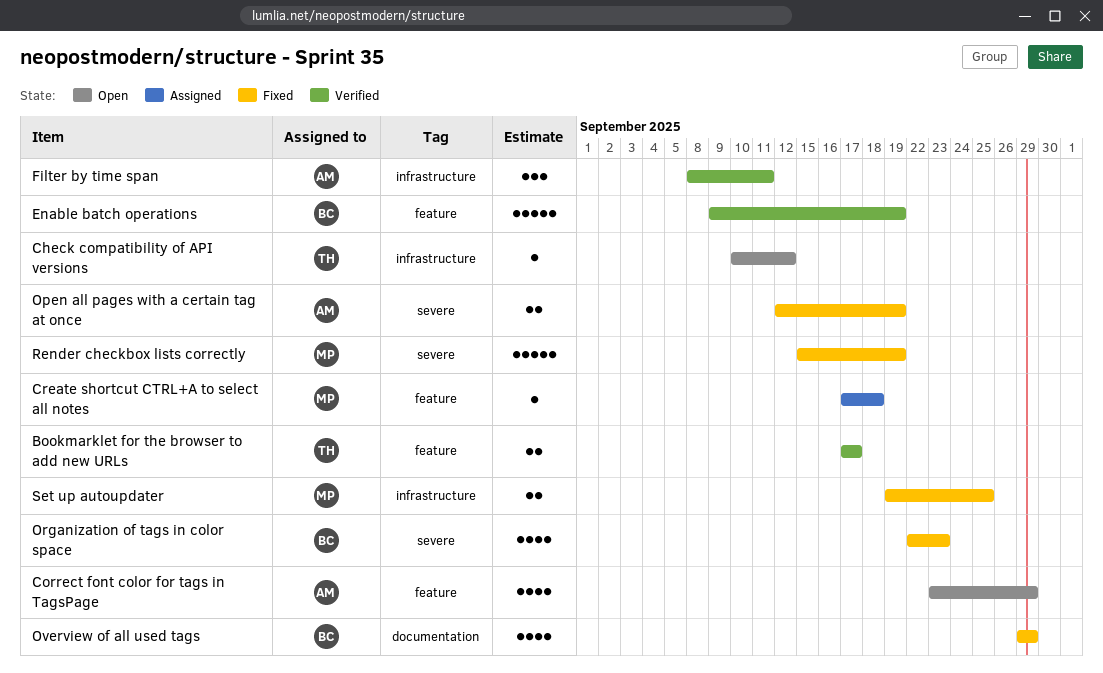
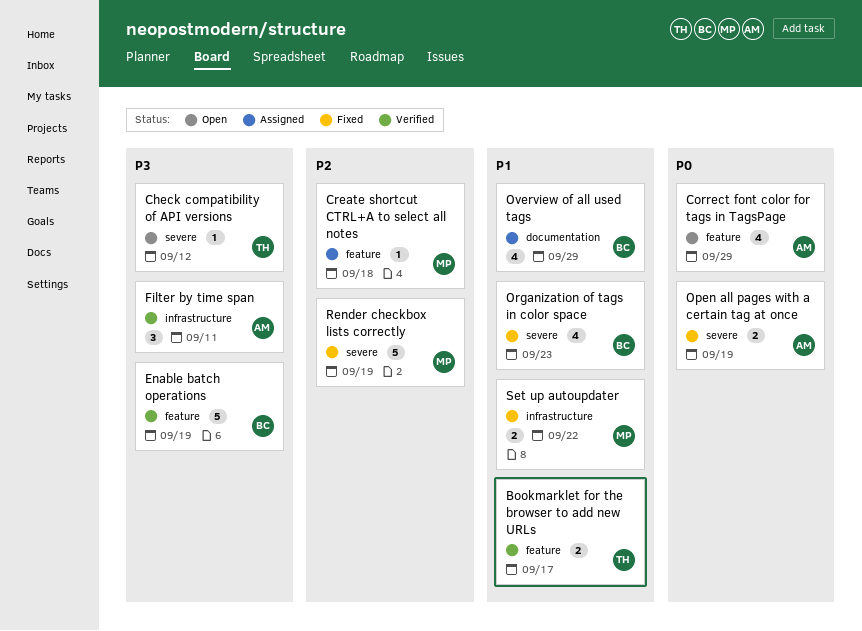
Check compatibility of API versions, label: infrastructure -> severe
Overview of all used tags, status: Fixed -> Assigned
Set up autoupdater, due: Sep 25 -> Sep 22

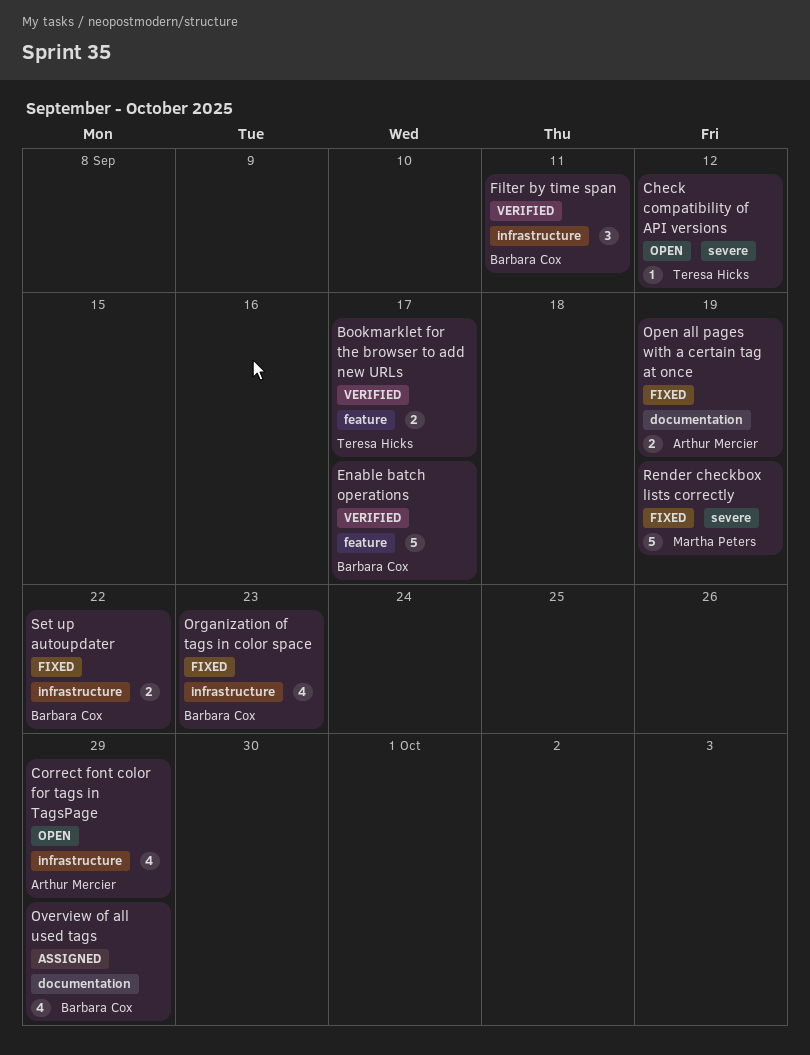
Correct font color for tags in TagsPage, label: feature -> infrastructure
Create shortcut CTRL+A to select all notes: present -> none
Enable batch operations, due: Sep 19 -> Sep 17
Filter by time span, owner: Arthur Mercier -> Barbara Cox
Open all pages with a certain tag at once, label: severe -> documentation
Organization of tags in color space, label: severe -> infrastructure
Set up autoupdater, owner: Martha Peters -> Barbara Cox

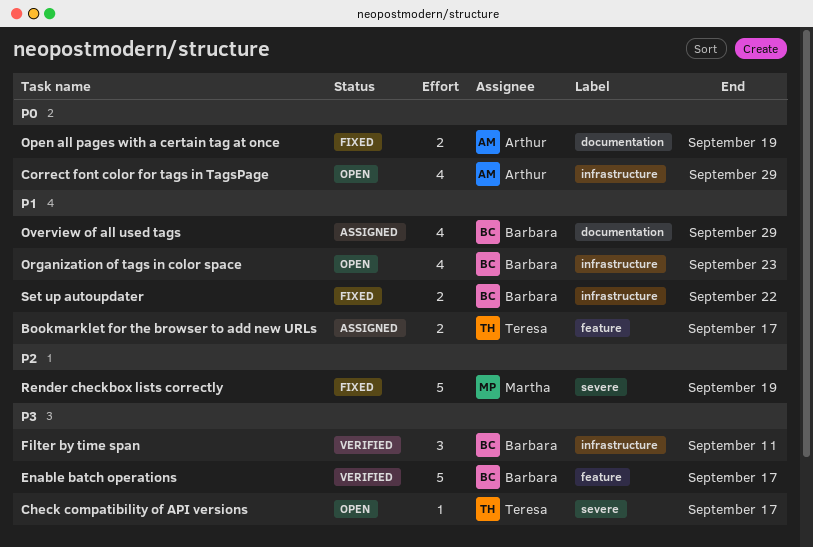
Bookmarklet for the browser to add new URLs, status: Verified -> Assigned
Check compatibility of API versions, due: Sep 12 -> Sep 17
Organization of tags in color space, status: Fixed -> Open

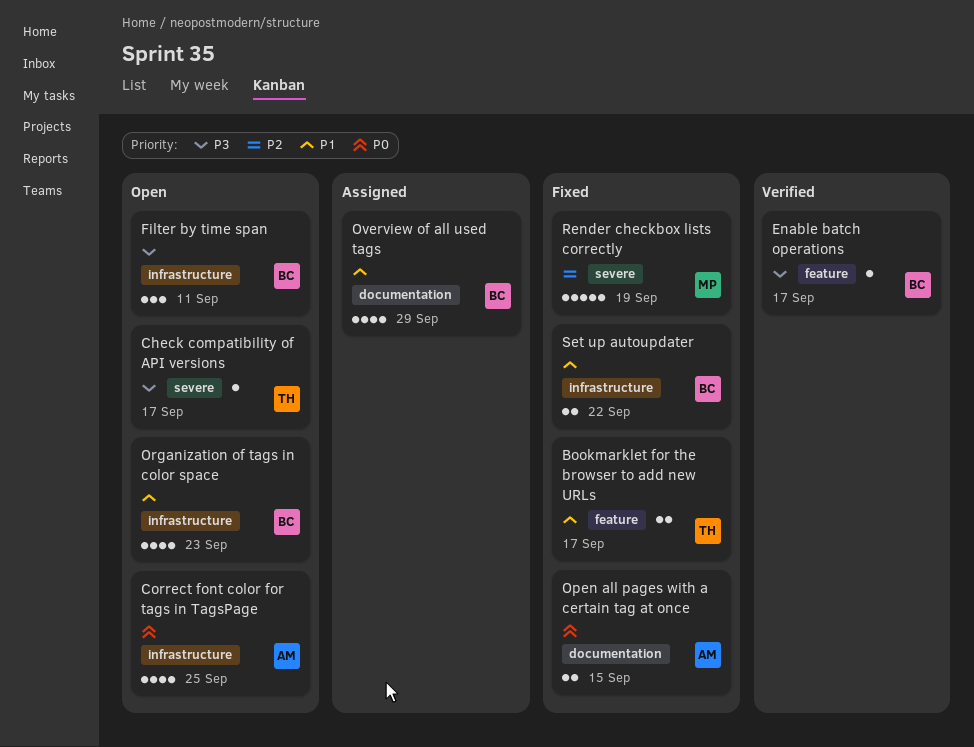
Bookmarklet for the browser to add new URLs, status: Assigned -> Fixed
Correct font color for tags in TagsPage, due: Sep 29 -> Sep 25
Enable batch operations, estimate: 5 -> 1
Filter by time span, status: Verified -> Open
Open all pages with a certain tag at once, due: Sep 19 -> Sep 15

